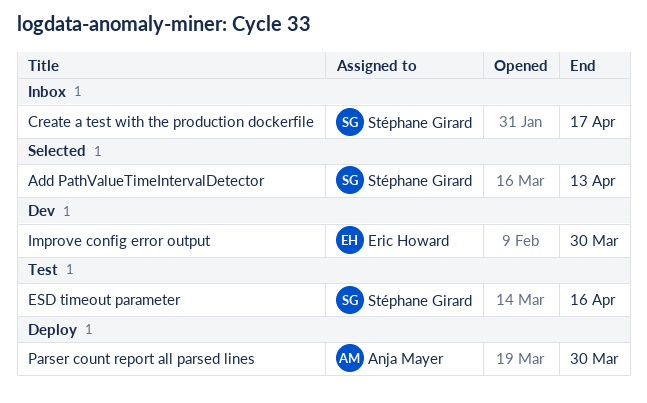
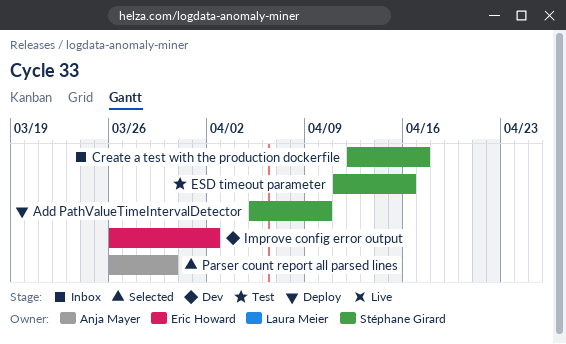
Add PathValueTimeIntervalDetector, status: Selected -> Deploy
Add PathValueTimeIntervalDetector, due: Apr 13 -> Apr 10
Improve config error output, due: Mar 30 -> Apr 2
Parser count report all parsed lines, status: Deploy -> Selected

